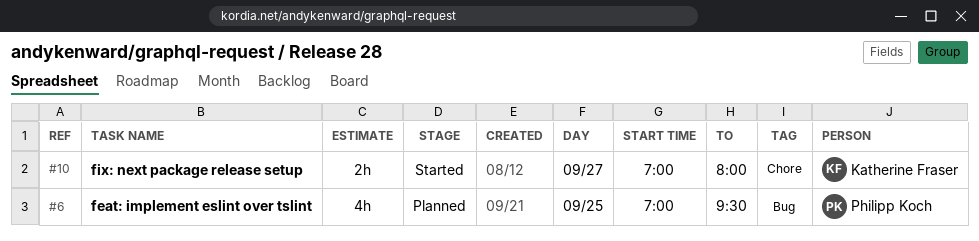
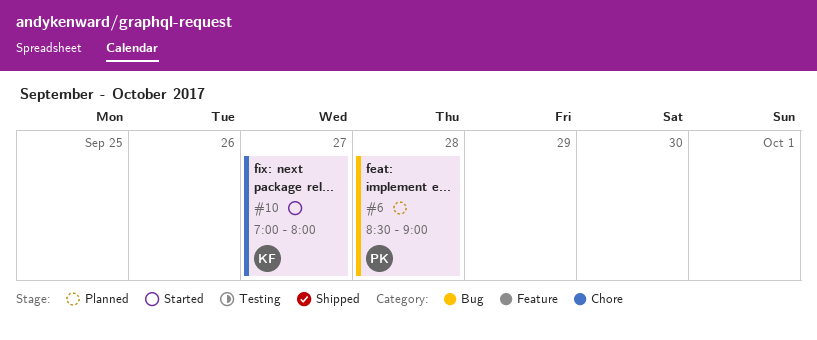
#6, day: Sep 25 -> Sep 28
#6, begins: 07:00 -> 08:30
#6, ends: 09:30 -> 09:00

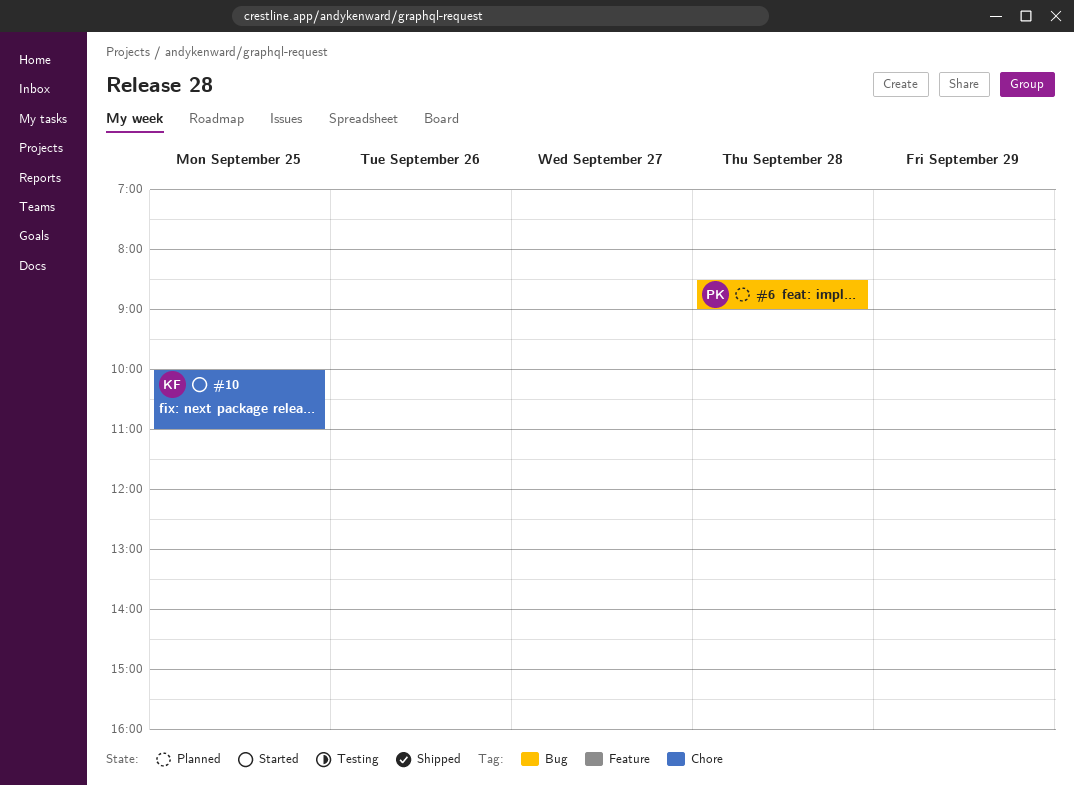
#10, day: Sep 27 -> Sep 25
#10, begins: 07:00 -> 10:00
#10, ends: 08:00 -> 11:00

